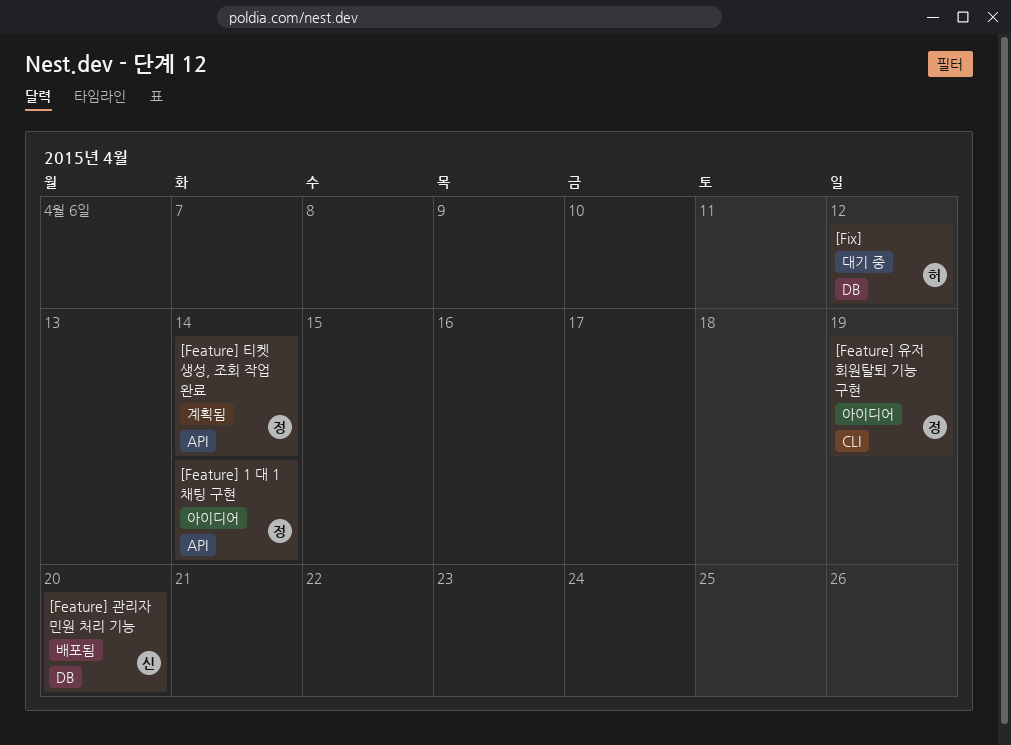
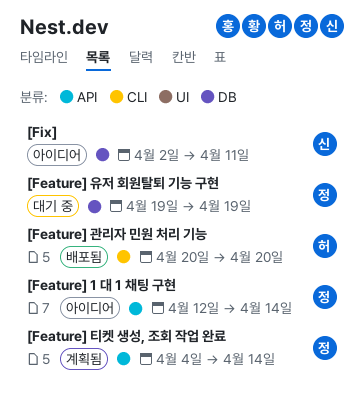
[Feature] 관리자 민원 처리 기능, owner: 신 -> 허
[Feature] 관리자 민원 처리 기능, label: DB -> CLI
[Feature] 유저 회원탈퇴 기능 구현, status: 아이디어 -> 대기 중
[Feature] 유저 회원탈퇴 기능 구현, label: CLI -> DB
[Fix], status: 대기 중 -> 아이디어
[Fix], owner: 허 -> 신
[Fix], due: Apr 12 -> Apr 11

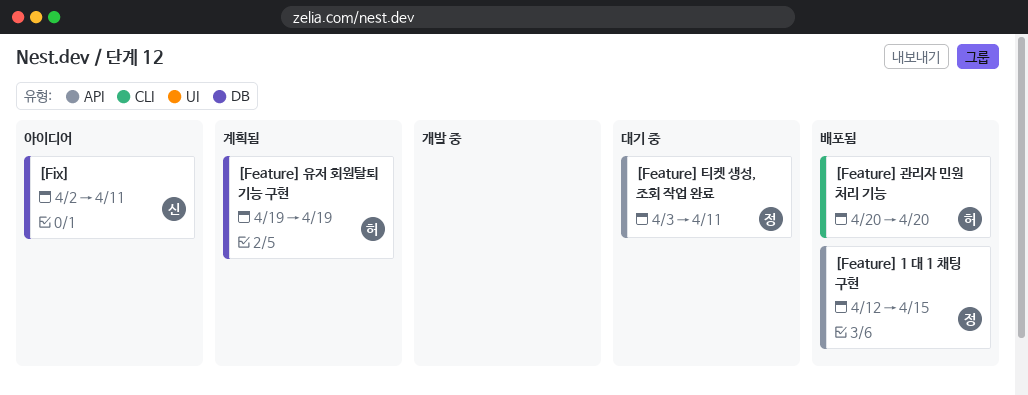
[Feature] 1 대 1 채팅 구현, status: 아이디어 -> 배포됨
[Feature] 1 대 1 채팅 구현, due: Apr 14 -> Apr 15
[Feature] 유저 회원탈퇴 기능 구현, status: 대기 중 -> 계획됨
[Feature] 유저 회원탈퇴 기능 구현, owner: 정 -> 허
[Feature] 티켓 생성, 조회 작업 완료, status: 계획됨 -> 대기 중
[Feature] 티켓 생성, 조회 작업 완료, start: Apr 4 -> Apr 3
[Feature] 티켓 생성, 조회 작업 완료, due: Apr 14 -> Apr 11

